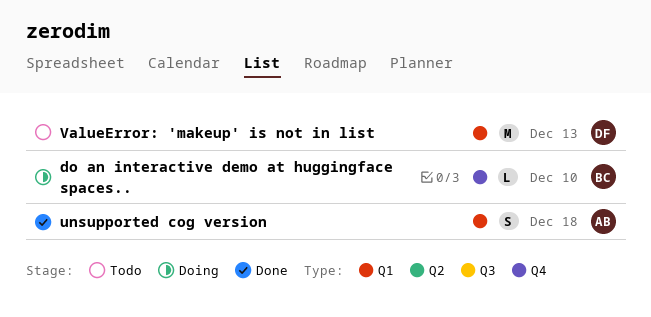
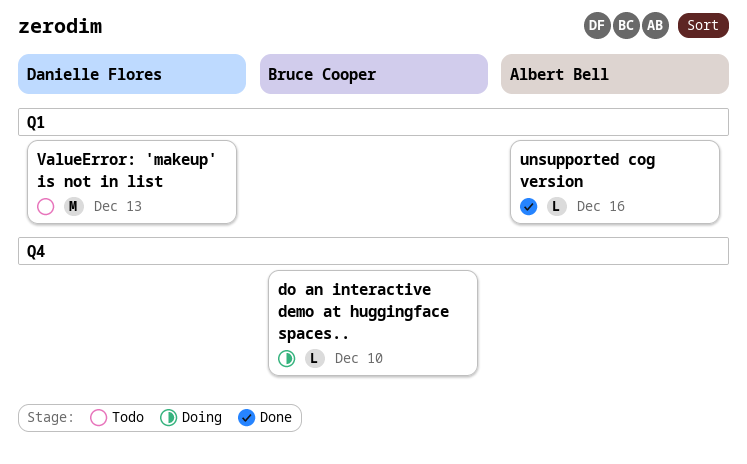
unsupported cog version, estimate: S -> L
unsupported cog version, due: Dec 18 -> Dec 16

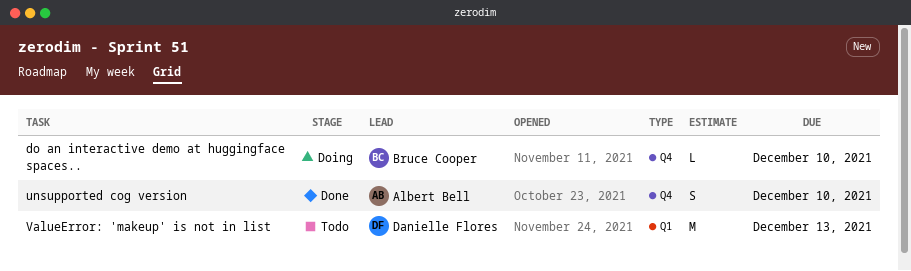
unsupported cog version, label: Q1 -> Q4
unsupported cog version, estimate: L -> S
unsupported cog version, due: Dec 16 -> Dec 10

